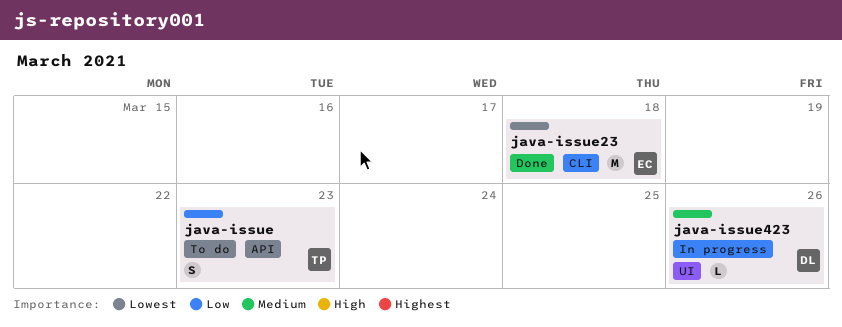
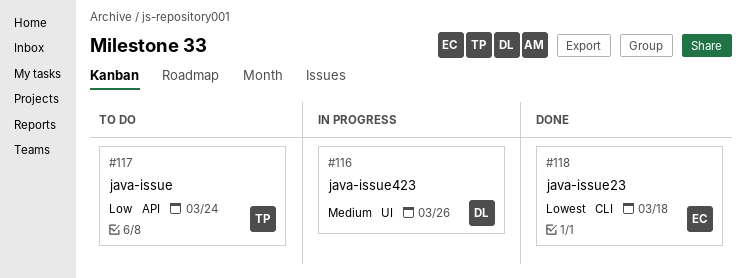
java-issue, due: Mar 23 -> Mar 24

